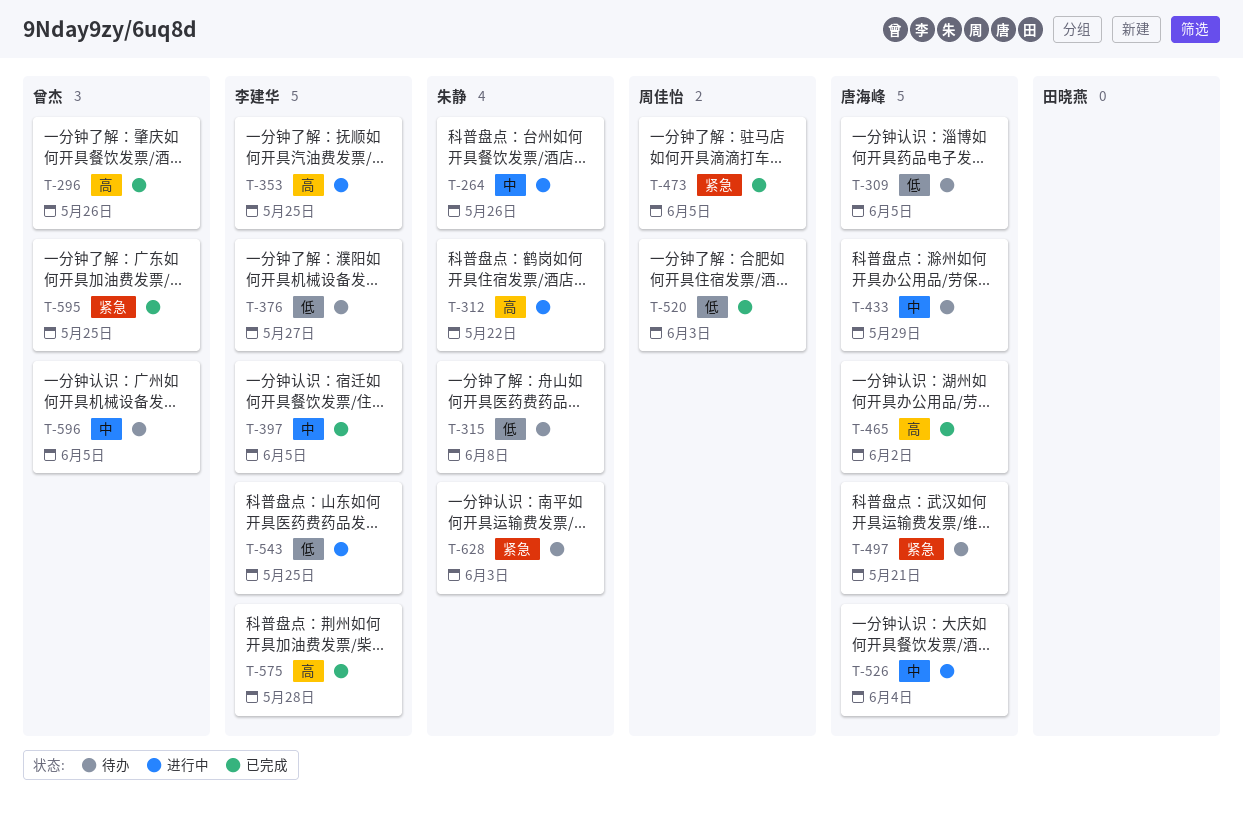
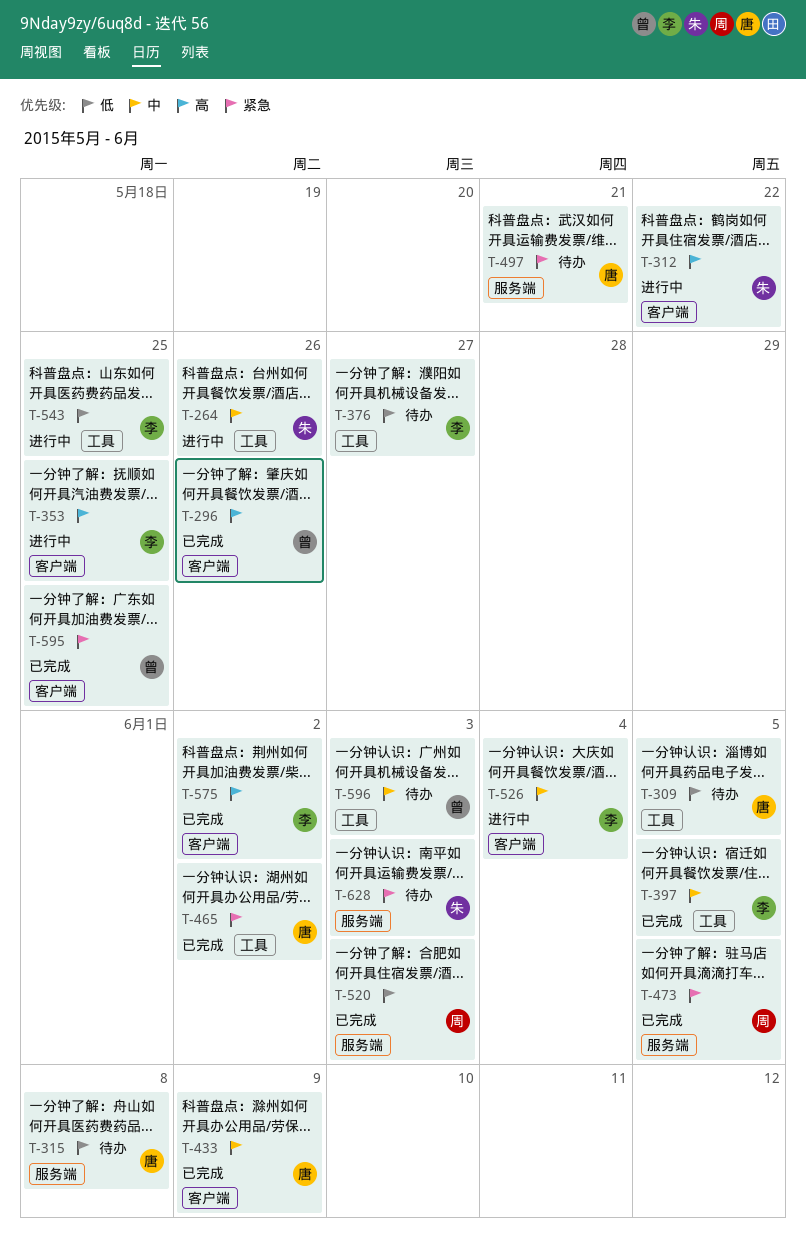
T-315, owner: 朱静 -> 唐海峰
T-433, status: 待办 -> 已完成
T-433, due: May 29 -> Jun 9
T-465, priority: 高 -> 紧急
T-526, owner: 唐海峰 -> 李建华
T-575, due: May 28 -> Jun 2
T-596, due: Jun 5 -> Jun 3

